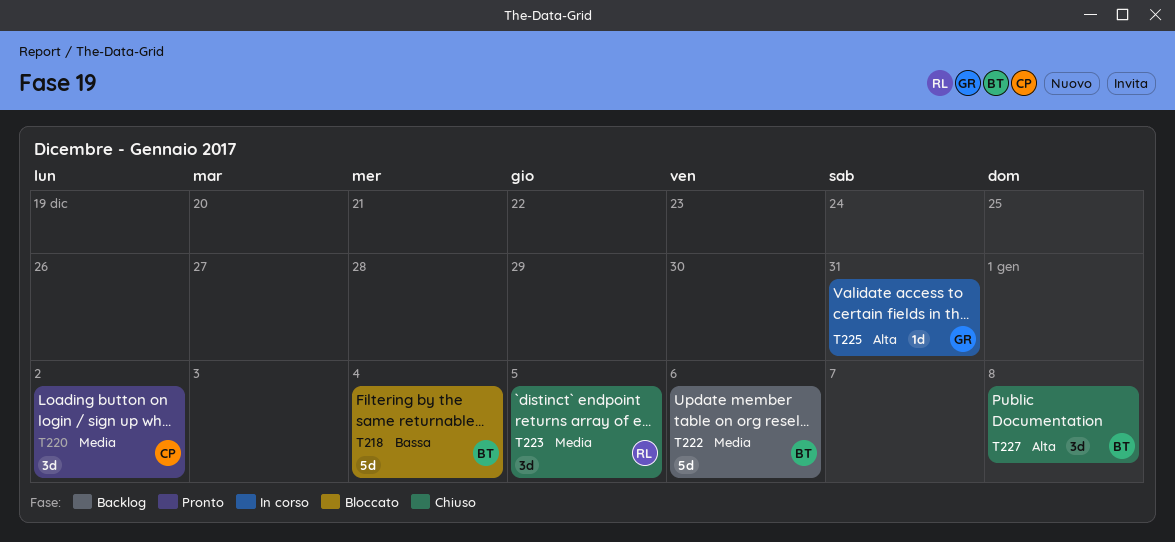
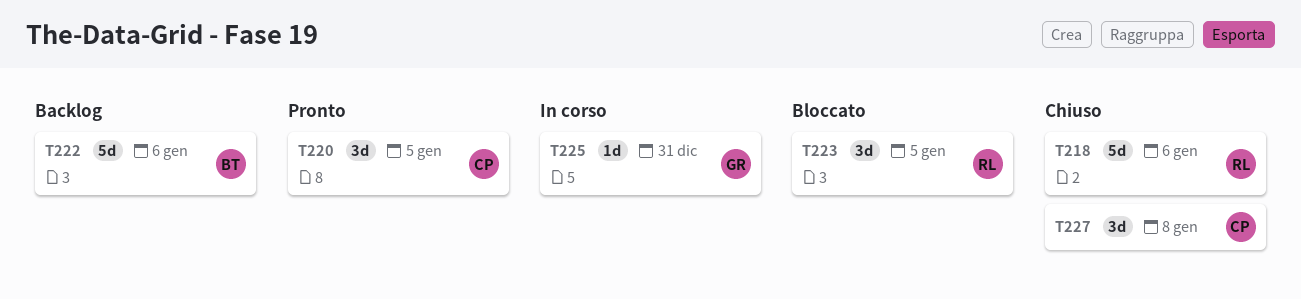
T218, status: Bloccato -> Chiuso
T218, owner: BT -> RL
T218, due: Jan 4 -> Jan 6
T220, due: Jan 2 -> Jan 5
T223, status: Chiuso -> Bloccato
T227, owner: BT -> CP

